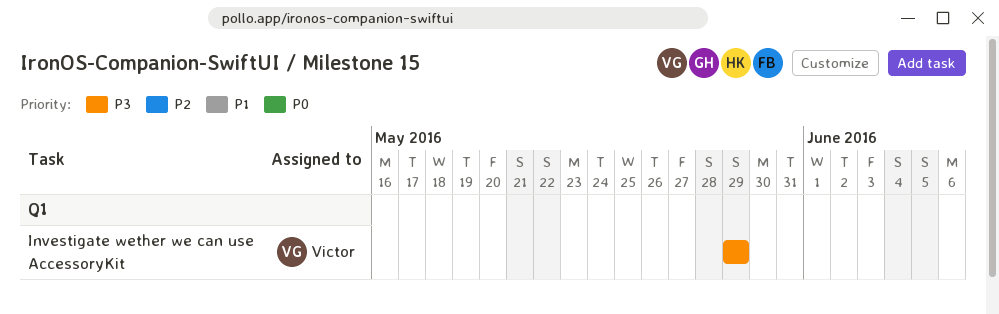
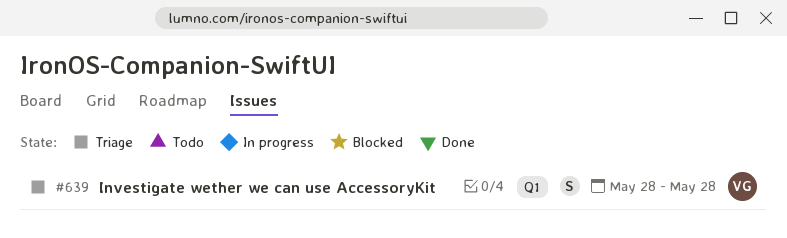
Investigate wether we can use AccessoryKit, start: May 29 -> May 28
Investigate wether we can use AccessoryKit, due: May 29 -> May 28

